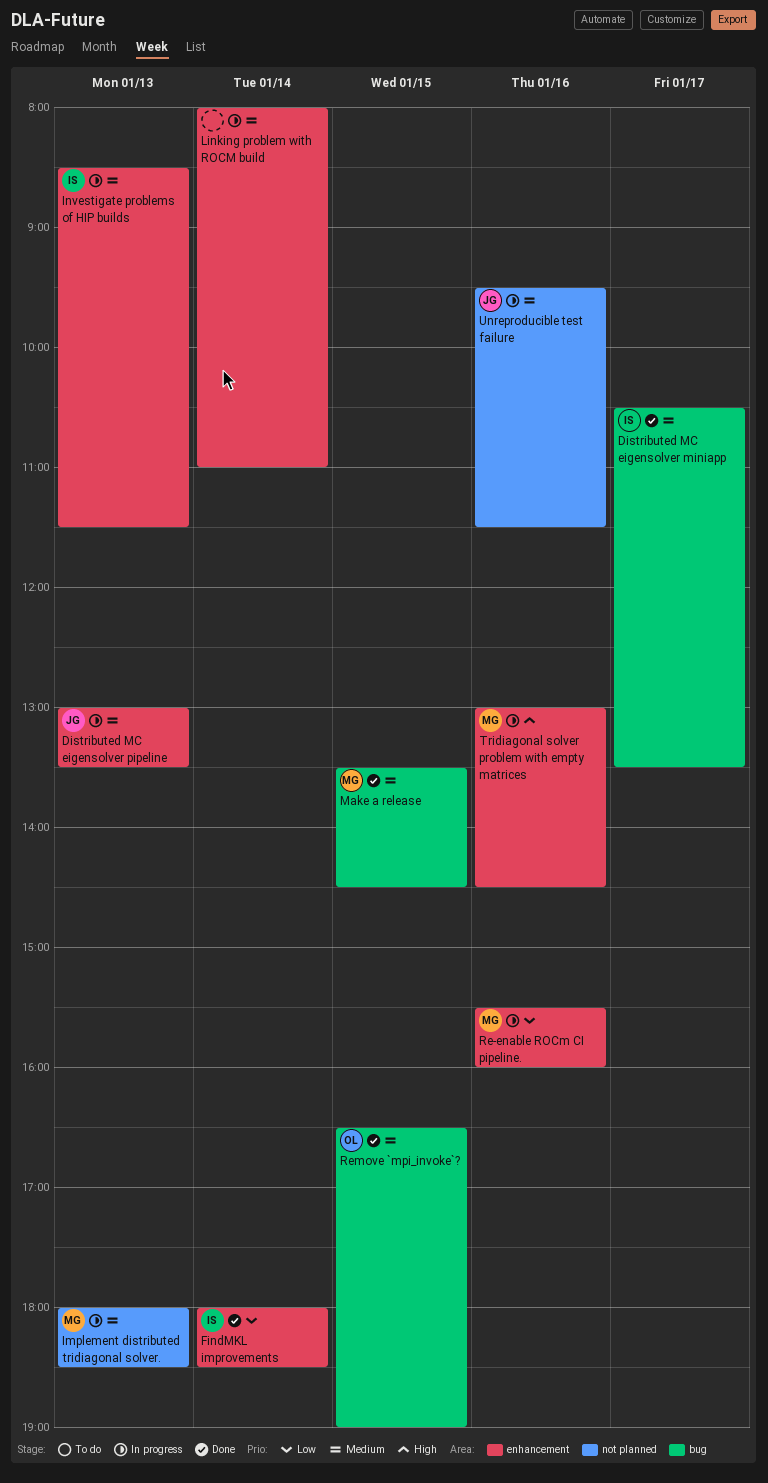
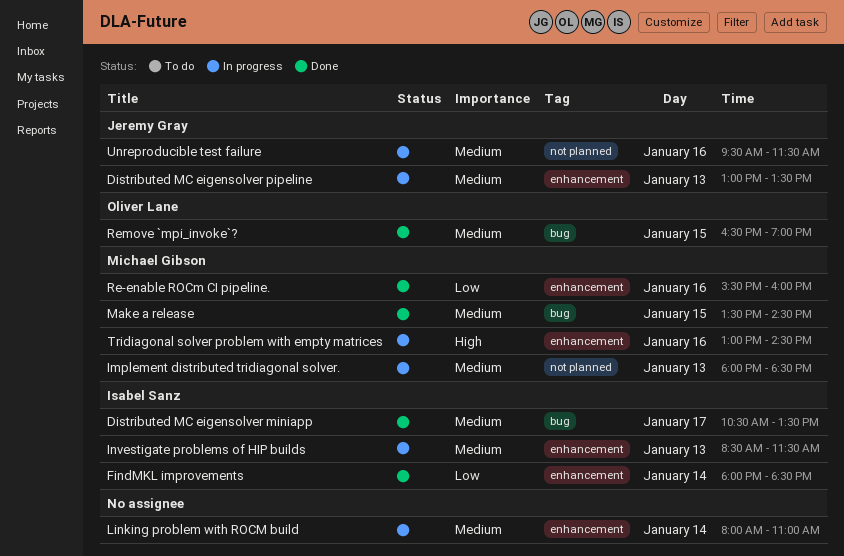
Re-enable ROCm CI pipeline., status: In progress -> Done

